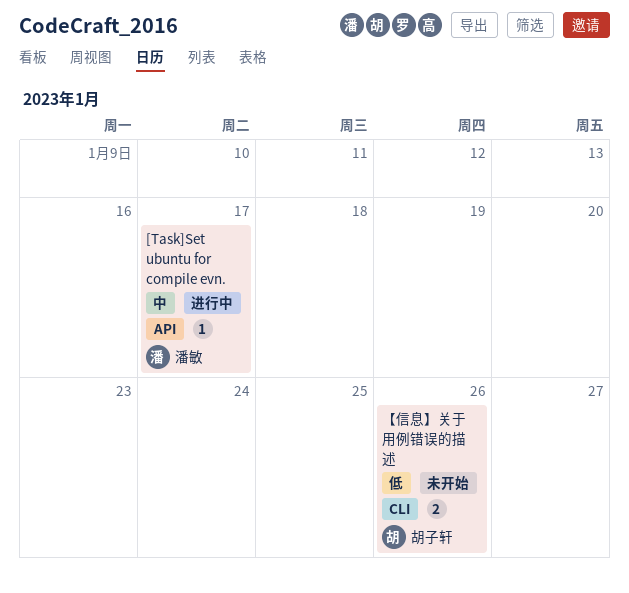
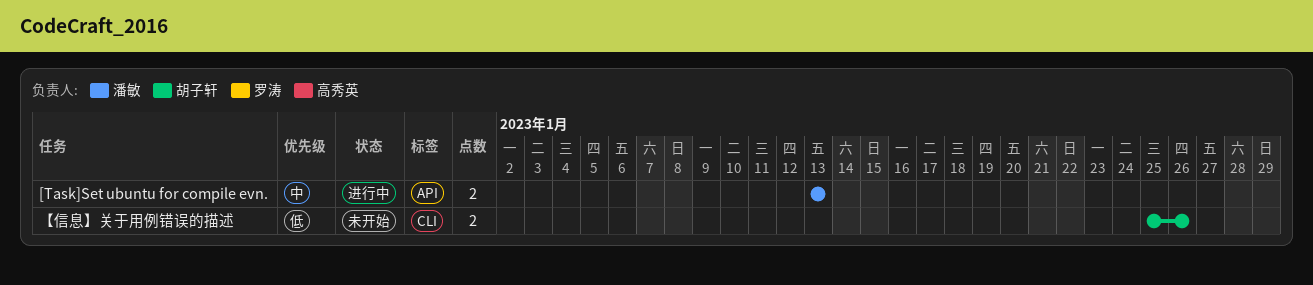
[Task]Set ubuntu for compile evn., estimate: 1 -> 2
[Task]Set ubuntu for compile evn., due: Jan 17 -> Jan 13

